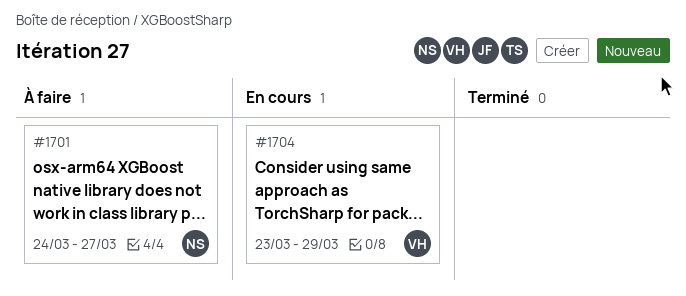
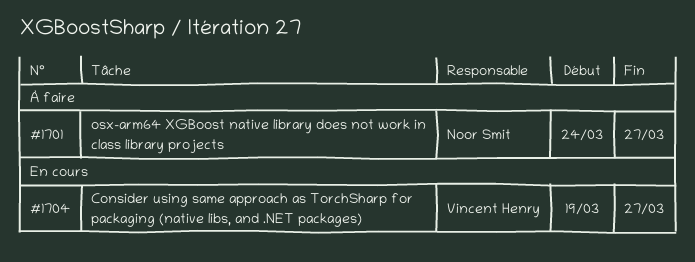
#1704, start: Mar 23 -> Mar 19
#1704, due: Mar 29 -> Mar 27

